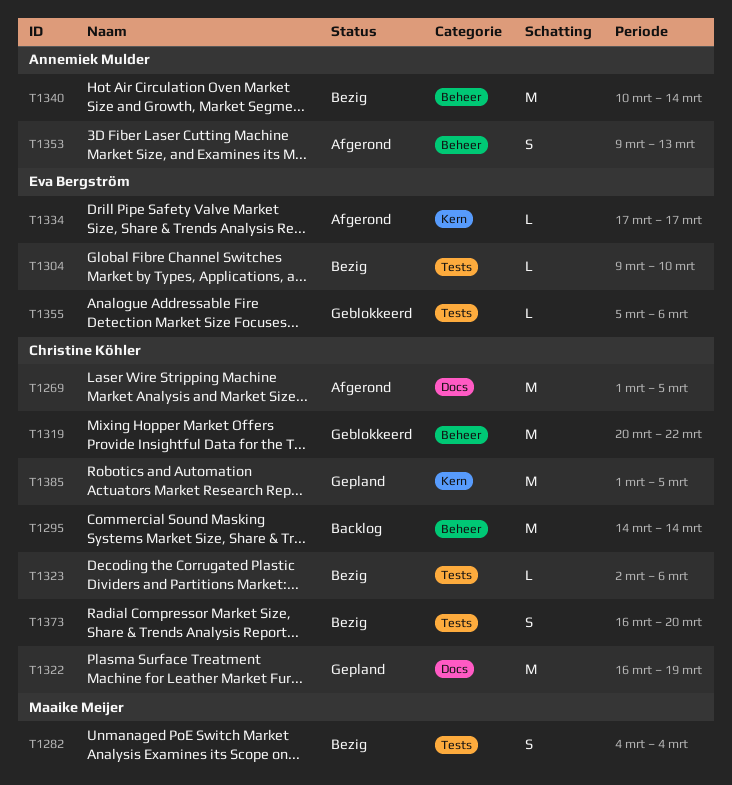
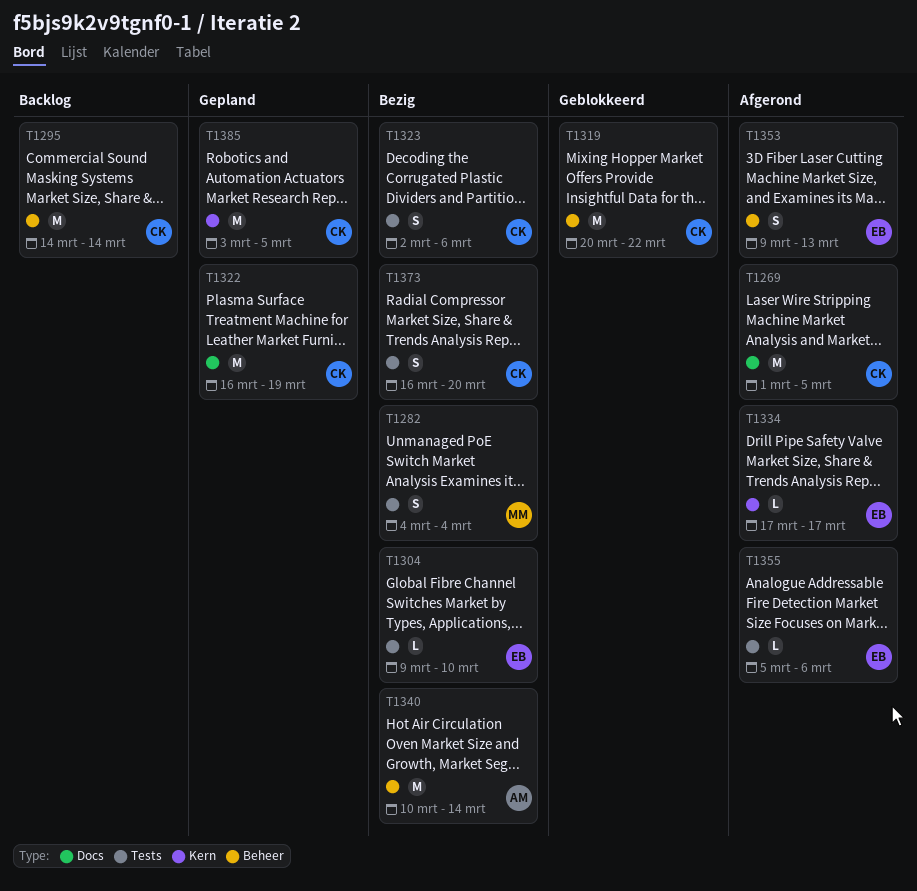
T1323, estimate: L -> S
T1353, owner: Annemiek Mulder -> Eva Bergström
T1355, status: Geblokkeerd -> Afgerond
T1385, start: Mar 1 -> Mar 3

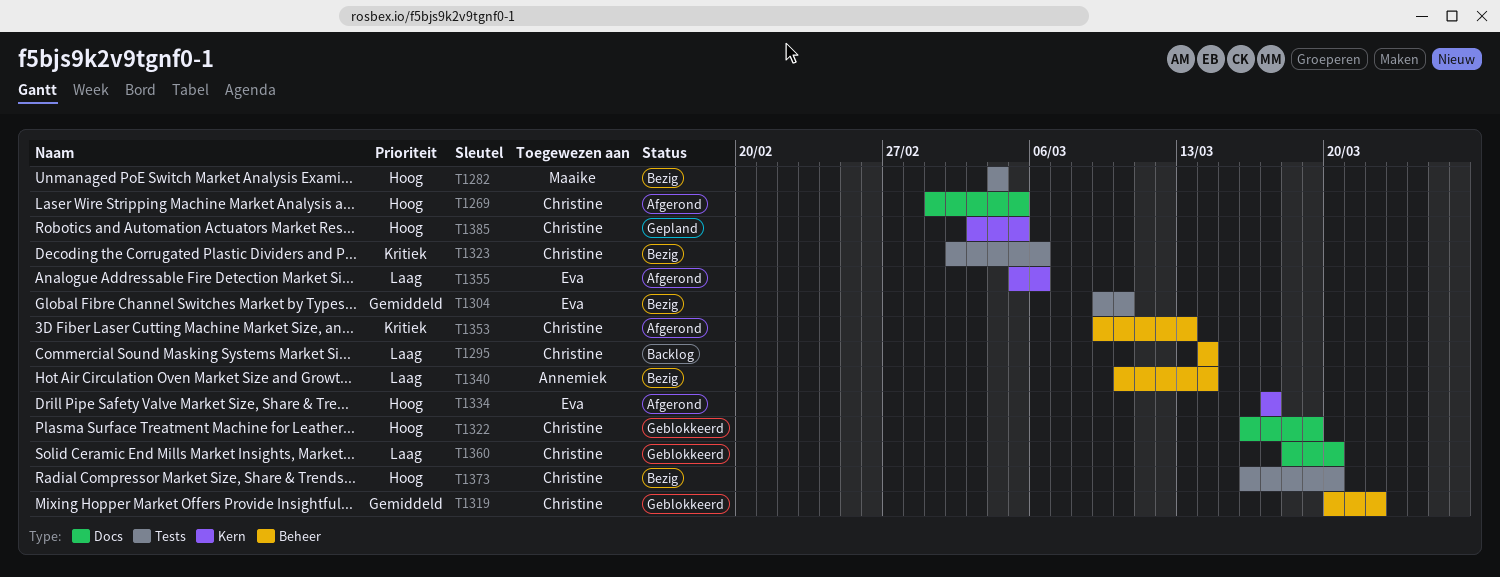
T1322, status: Gepland -> Geblokkeerd
T1353, owner: Eva -> Christine
T1355, label: Tests -> Kern
T1360: none -> present

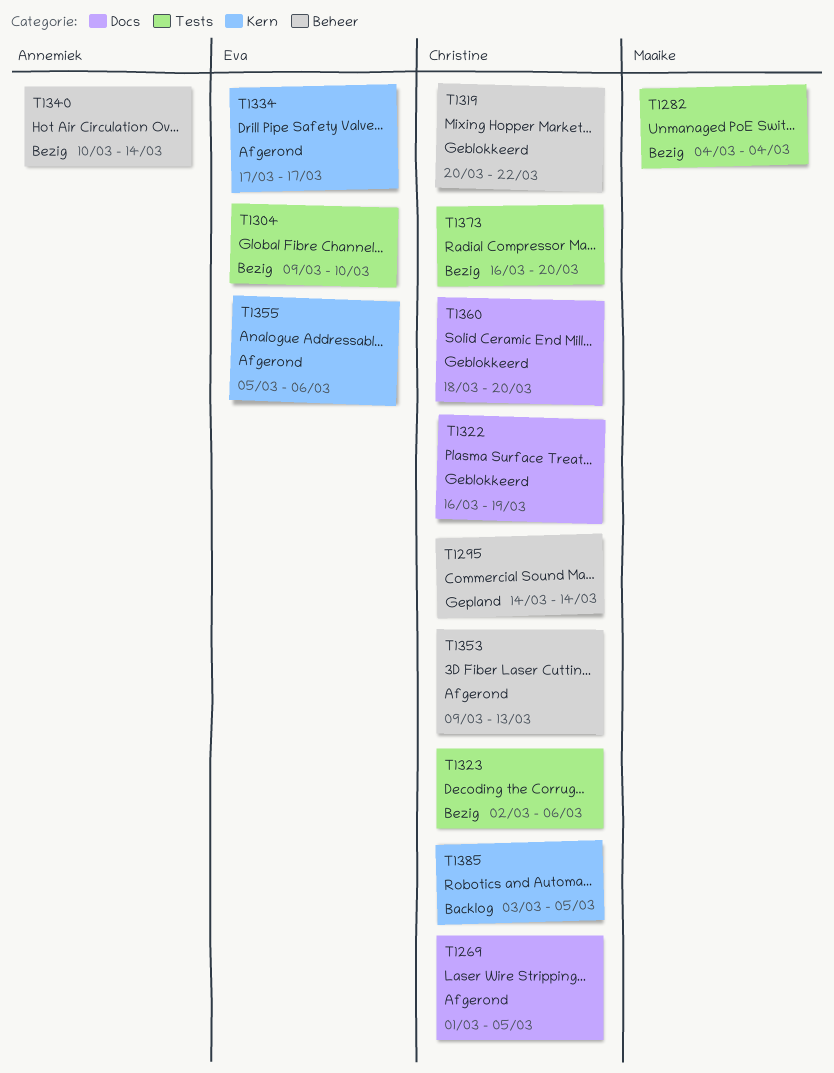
T1295, status: Backlog -> Gepland
T1385, status: Gepland -> Backlog

